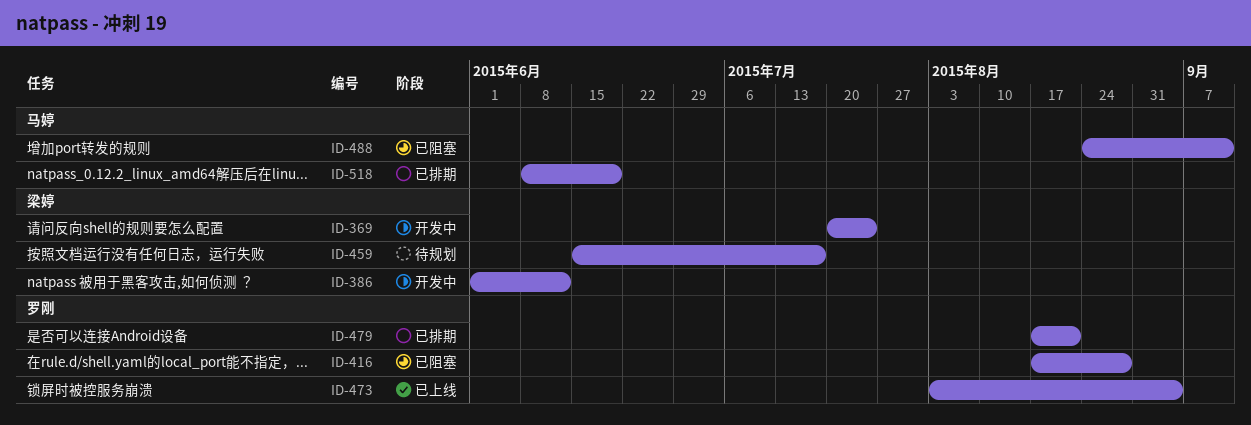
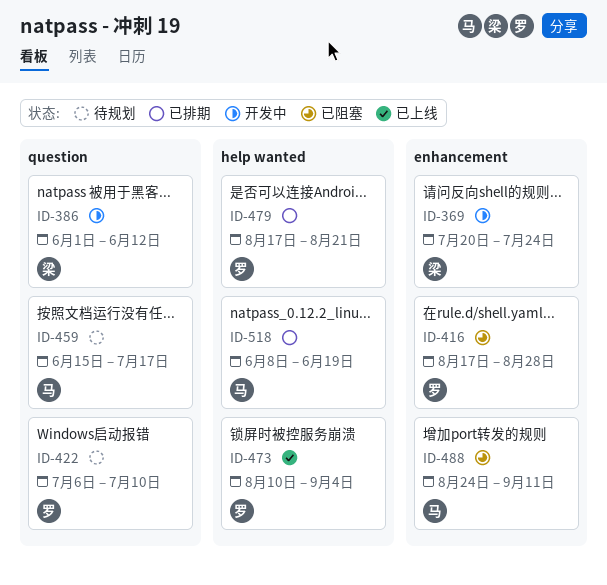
ID-422: none -> present
ID-459, owner: 梁婷 -> 马婷
ID-473, start: Aug 3 -> Aug 10

